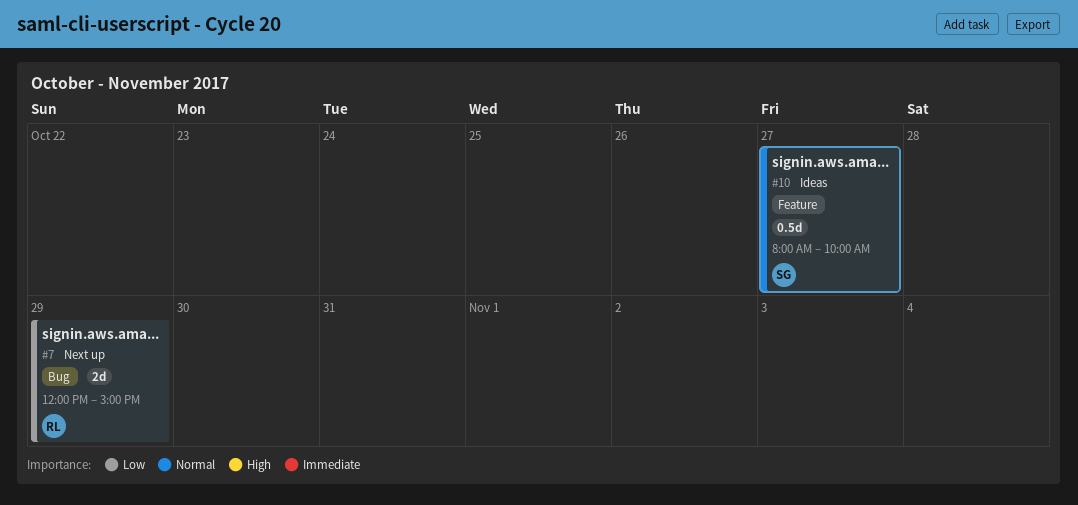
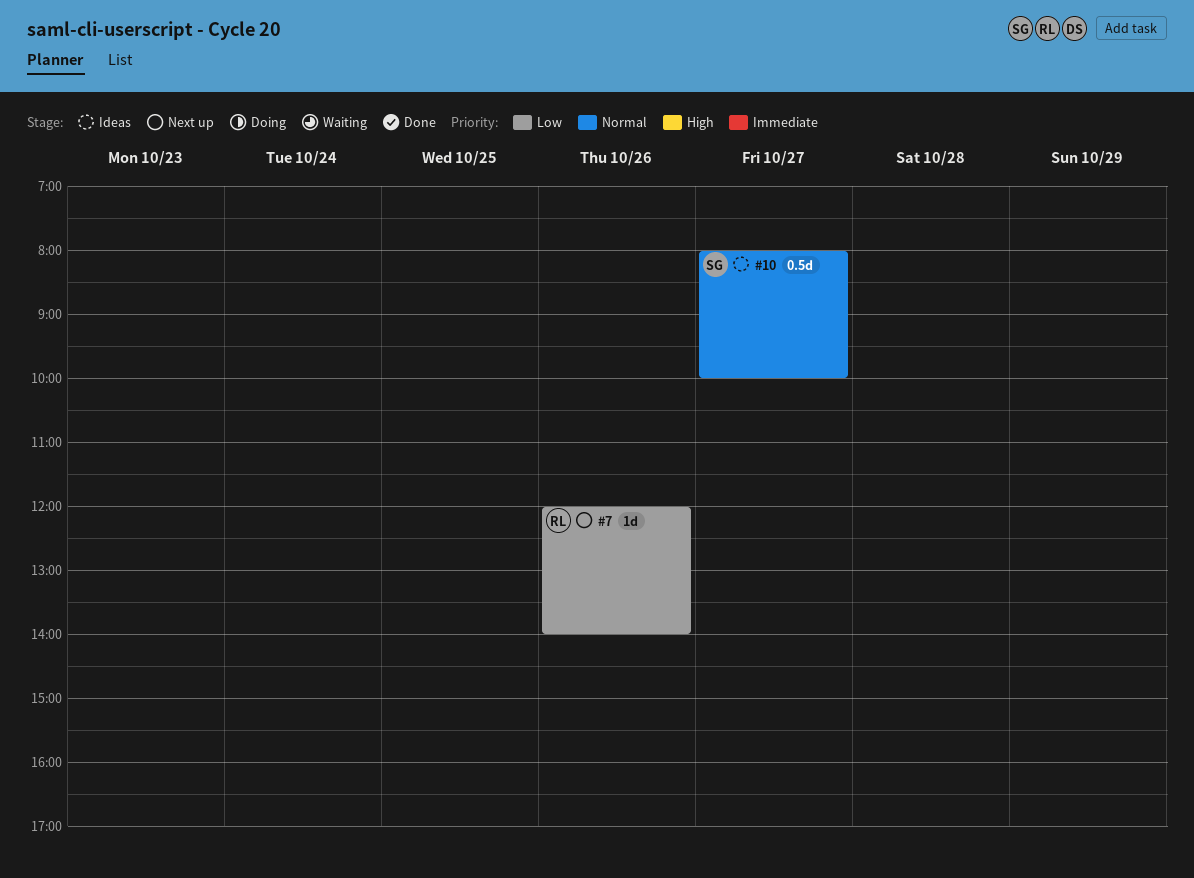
#7, estimate: 2d -> 1d
#7, day: Oct 29 -> Oct 26
#7, ends: 15:00 -> 14:00

